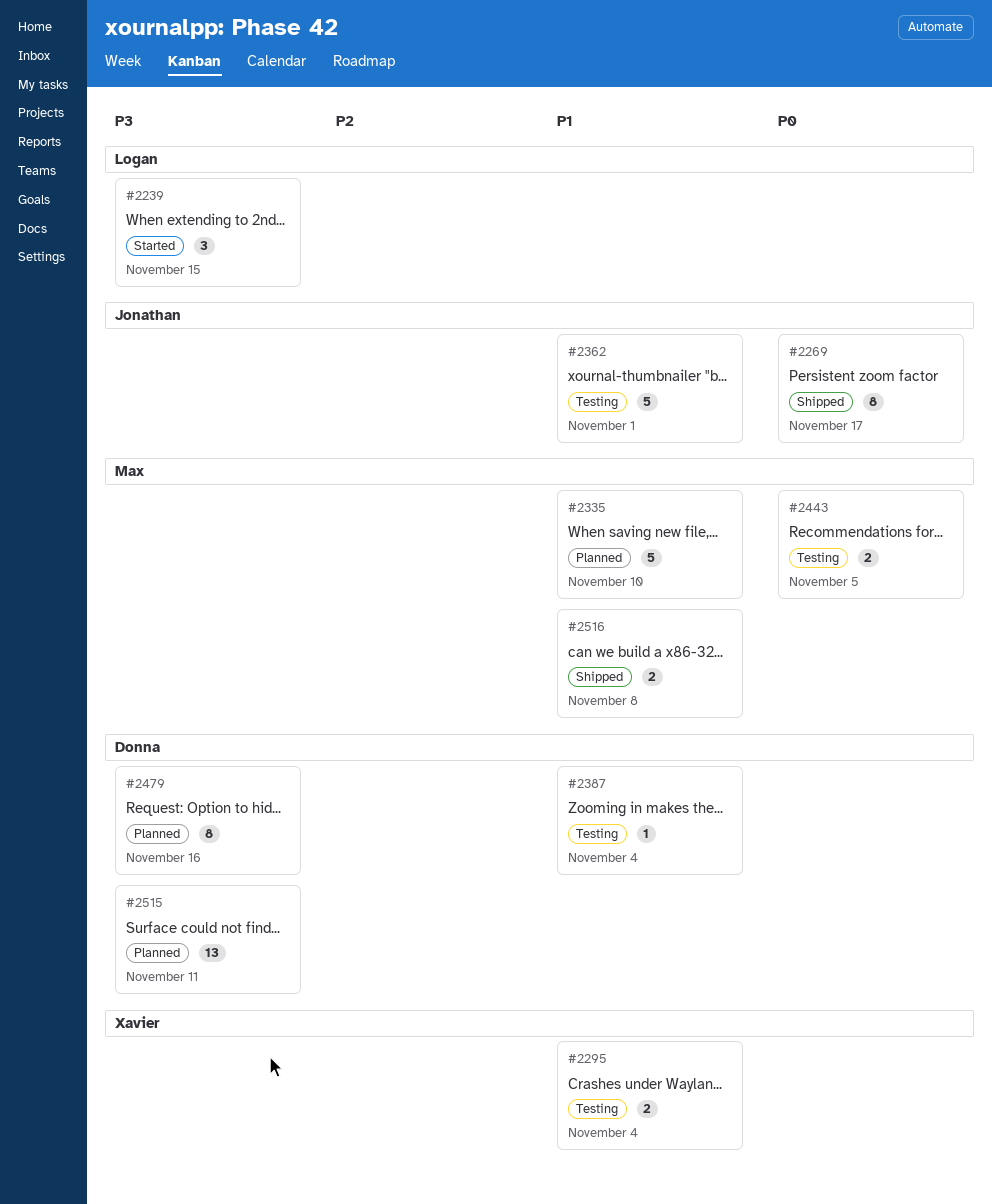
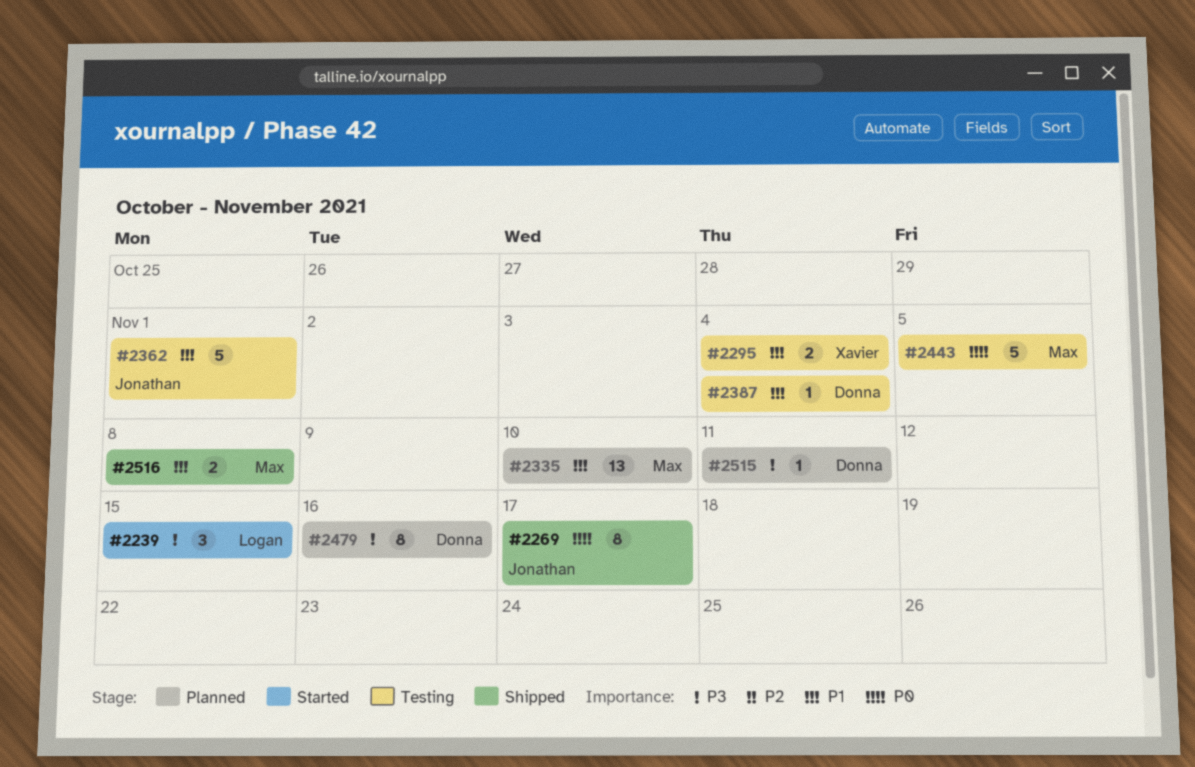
#2335, estimate: 5 -> 13
#2443, estimate: 2 -> 5
#2515, estimate: 13 -> 1

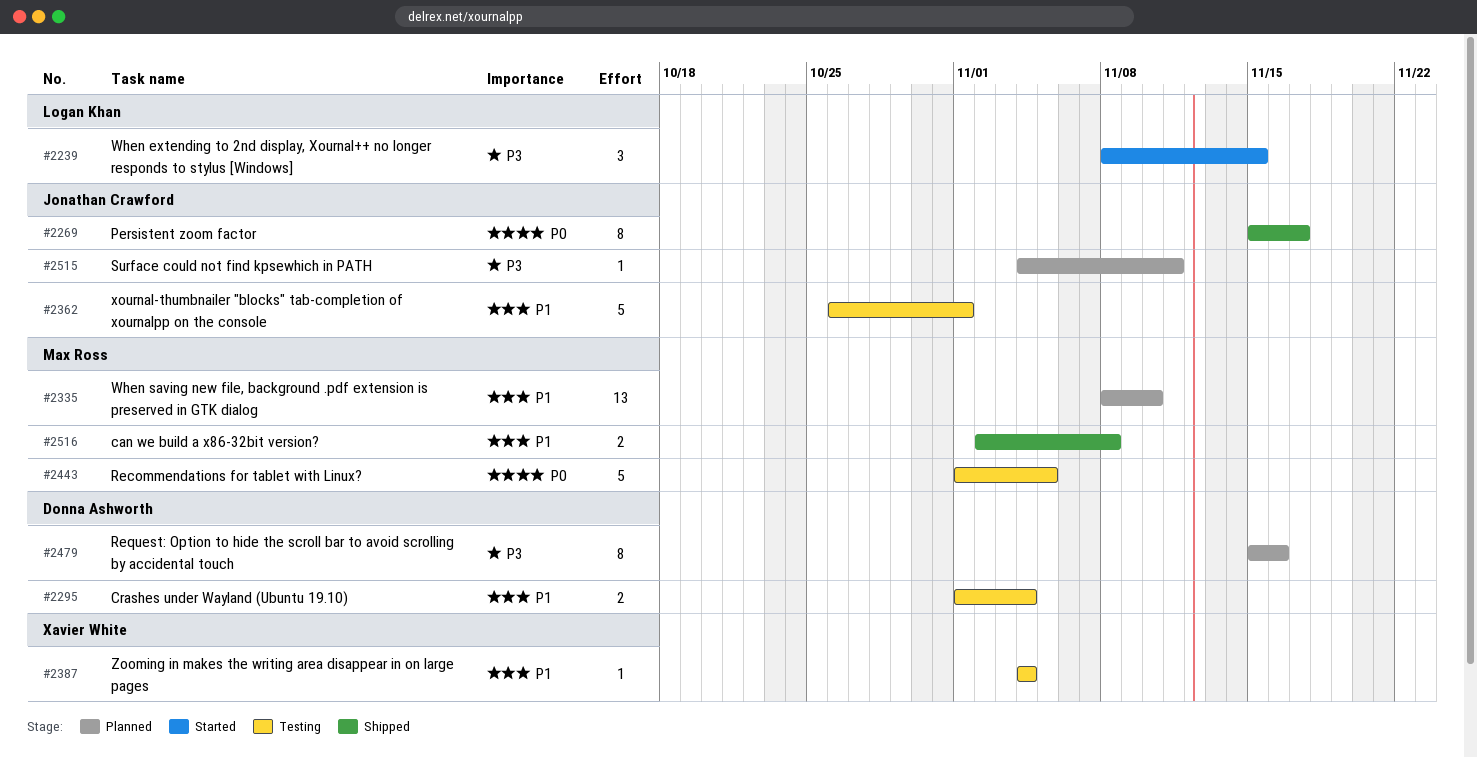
#2295, owner: Xavier White -> Donna Ashworth
#2387, owner: Donna Ashworth -> Xavier White
#2515, owner: Donna Ashworth -> Jonathan Crawford

